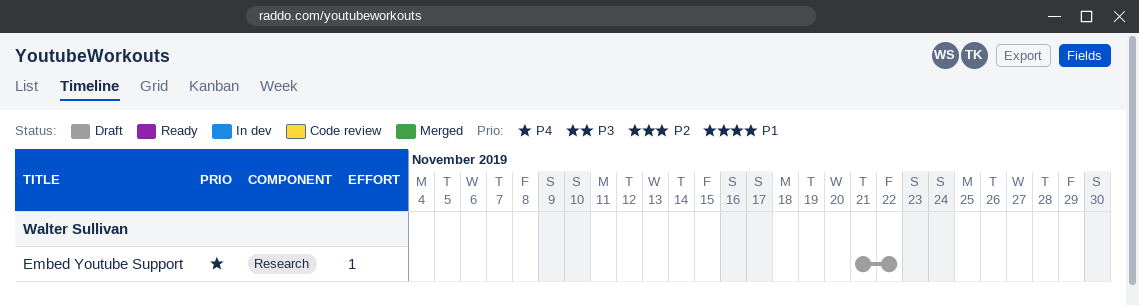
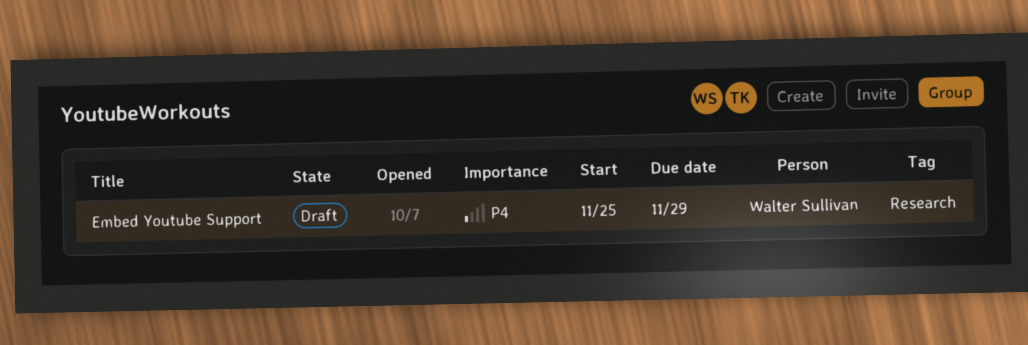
Embed Youtube Support, start: Nov 21 -> Nov 25
Embed Youtube Support, due: Nov 22 -> Nov 29

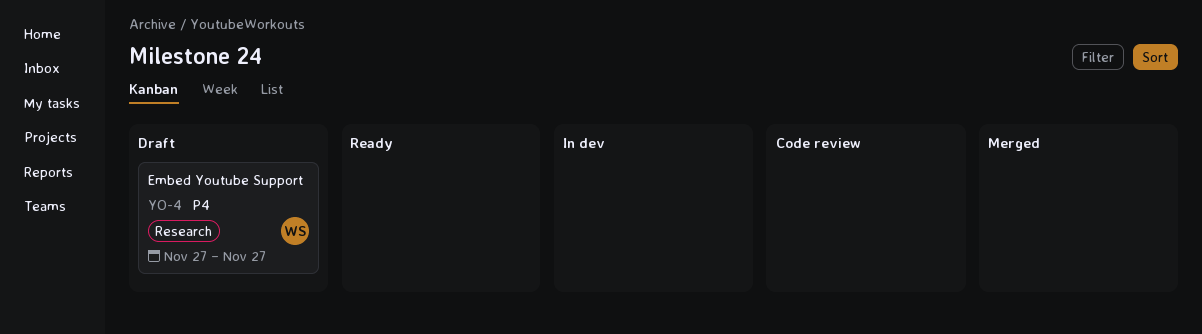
Embed Youtube Support, start: Nov 25 -> Nov 27
Embed Youtube Support, due: Nov 29 -> Nov 27

